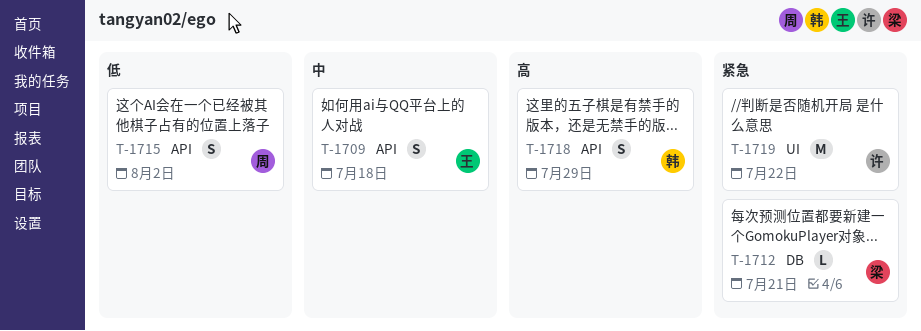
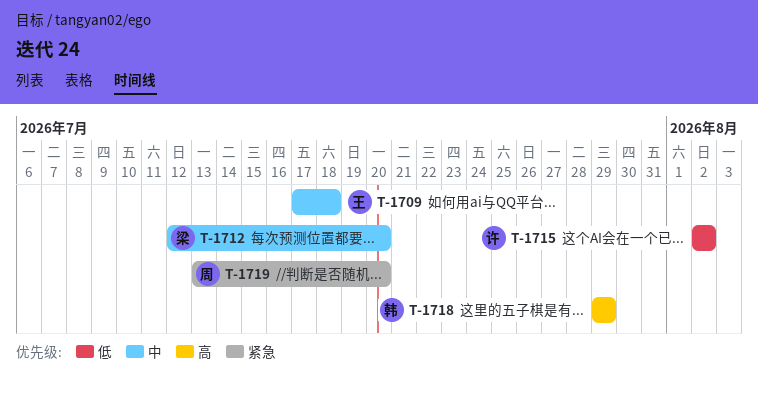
T-1712, priority: 紧急 -> 中
T-1712, due: Jul 21 -> Jul 20
T-1715, owner: 周 -> 许
T-1719, owner: 许 -> 周
T-1719, due: Jul 22 -> Jul 20

